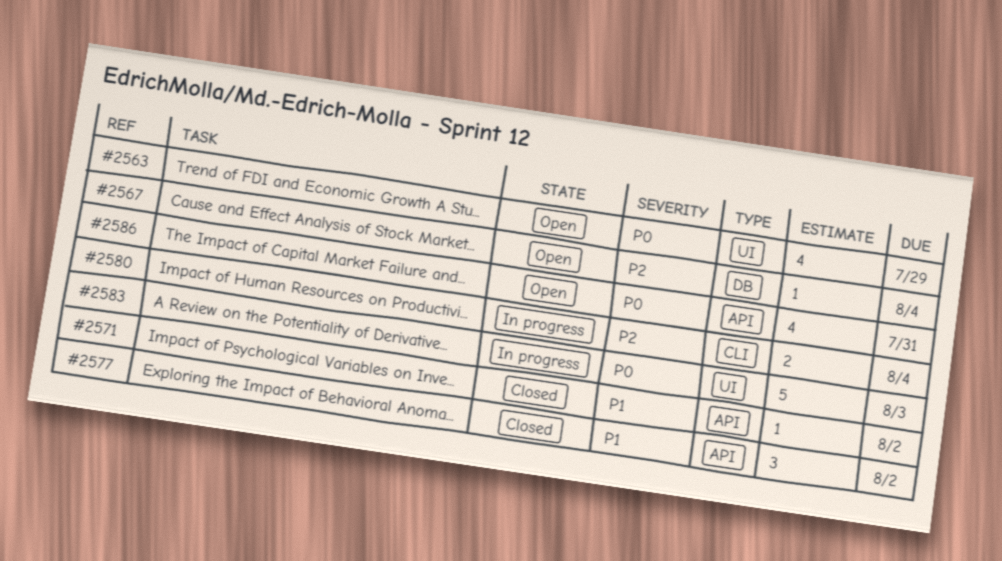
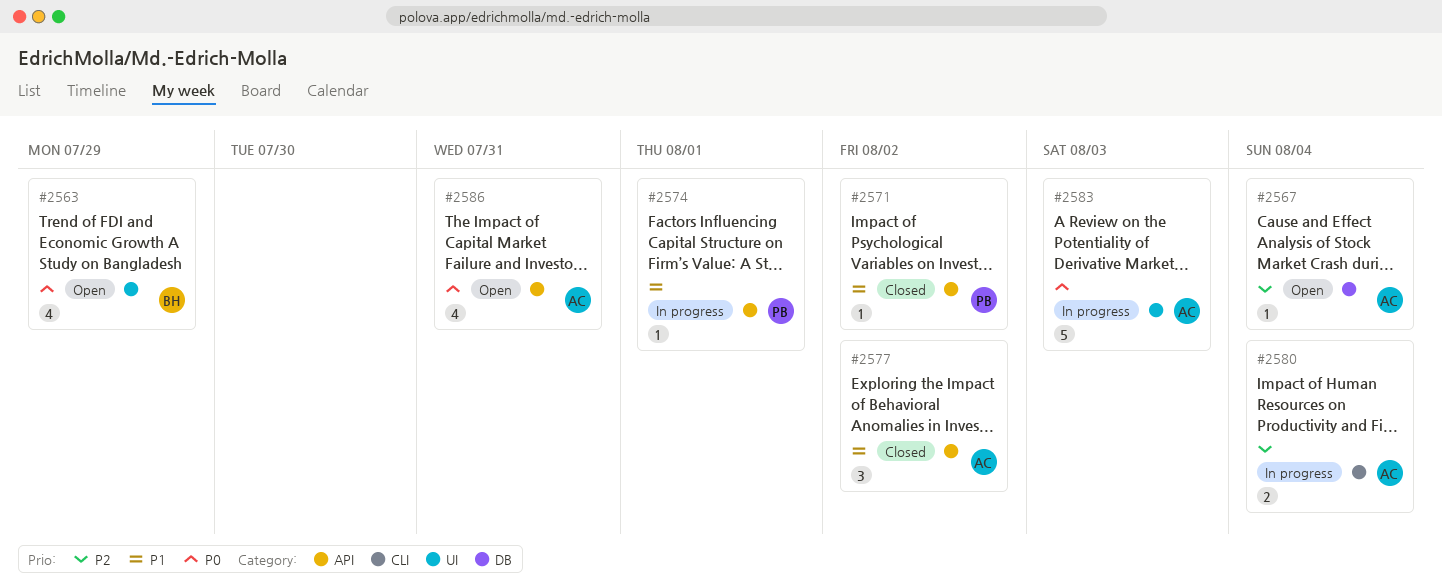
#2574: none -> present

